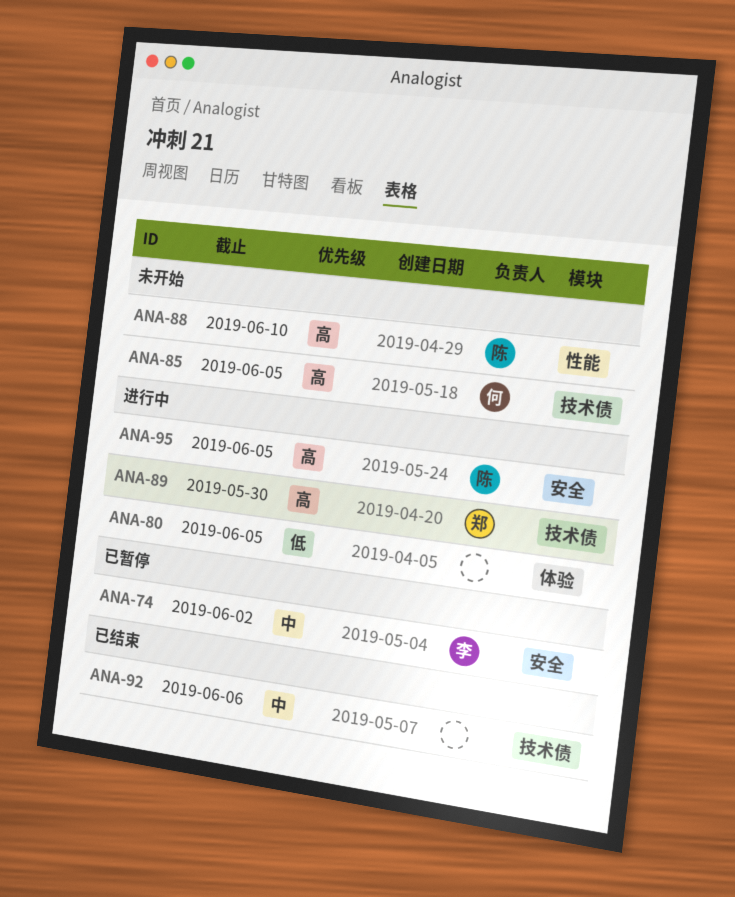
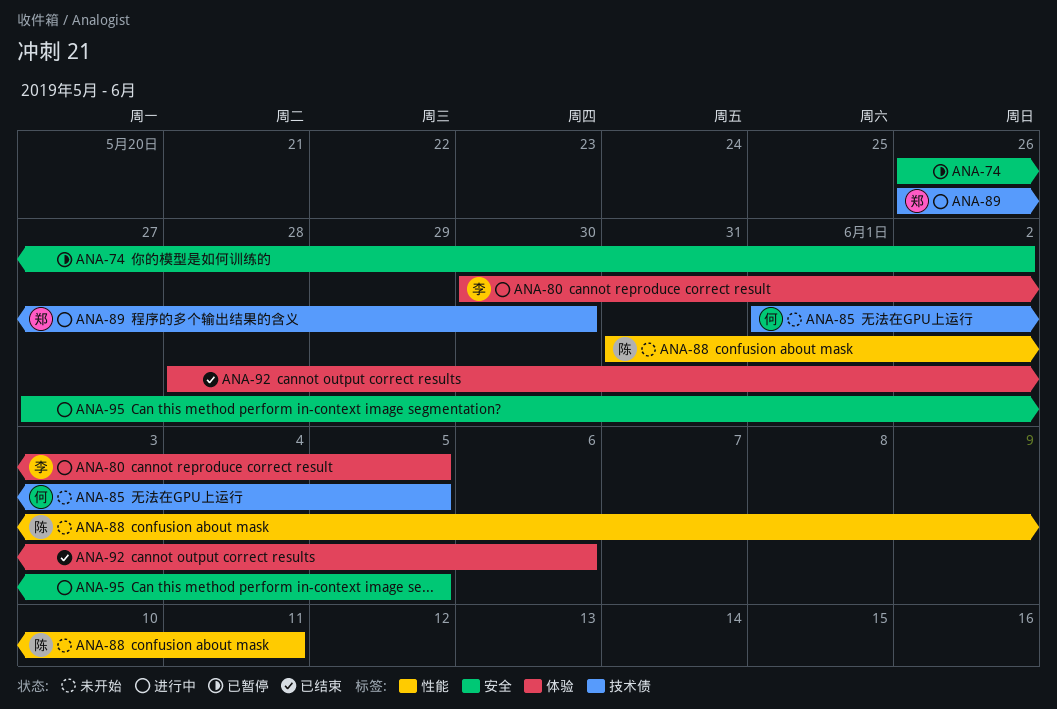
ANA-74, owner: 李 -> none
ANA-80, owner: none -> 李
ANA-88, due: Jun 10 -> Jun 11
ANA-92, label: 技术债 -> 体验
ANA-95, owner: 陈 -> none

